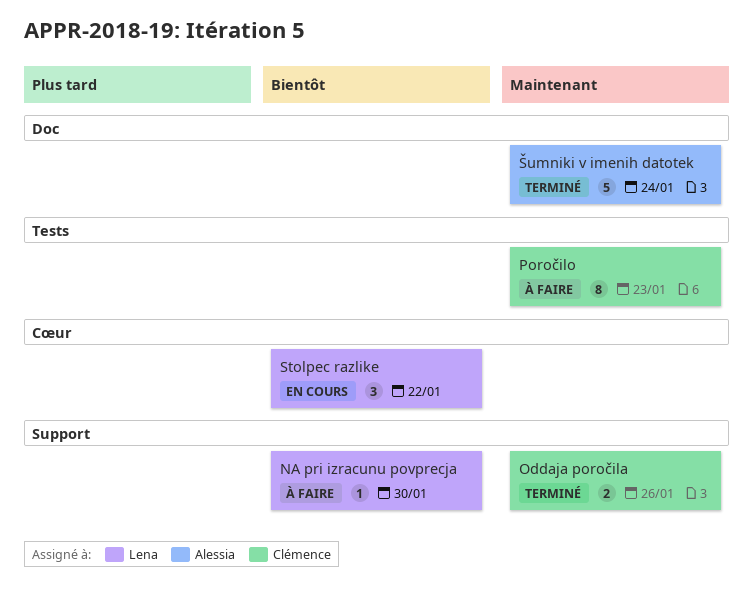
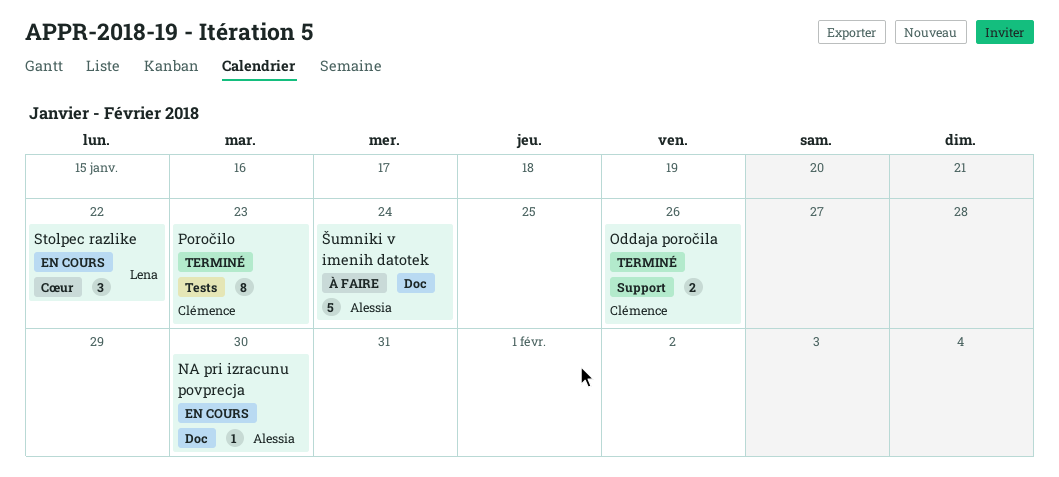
NA pri izracunu povprecja, status: À faire -> En cours
NA pri izracunu povprecja, owner: Lena -> Alessia
NA pri izracunu povprecja, label: Support -> Doc
Poročilo, status: À faire -> Terminé
Šumniki v imenih datotek, status: Terminé -> À faire

